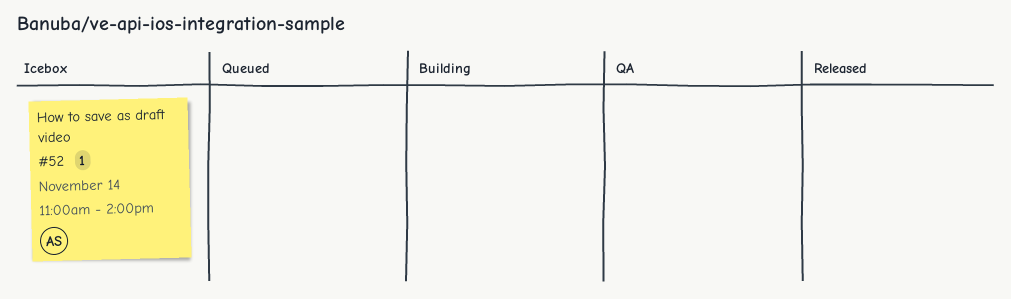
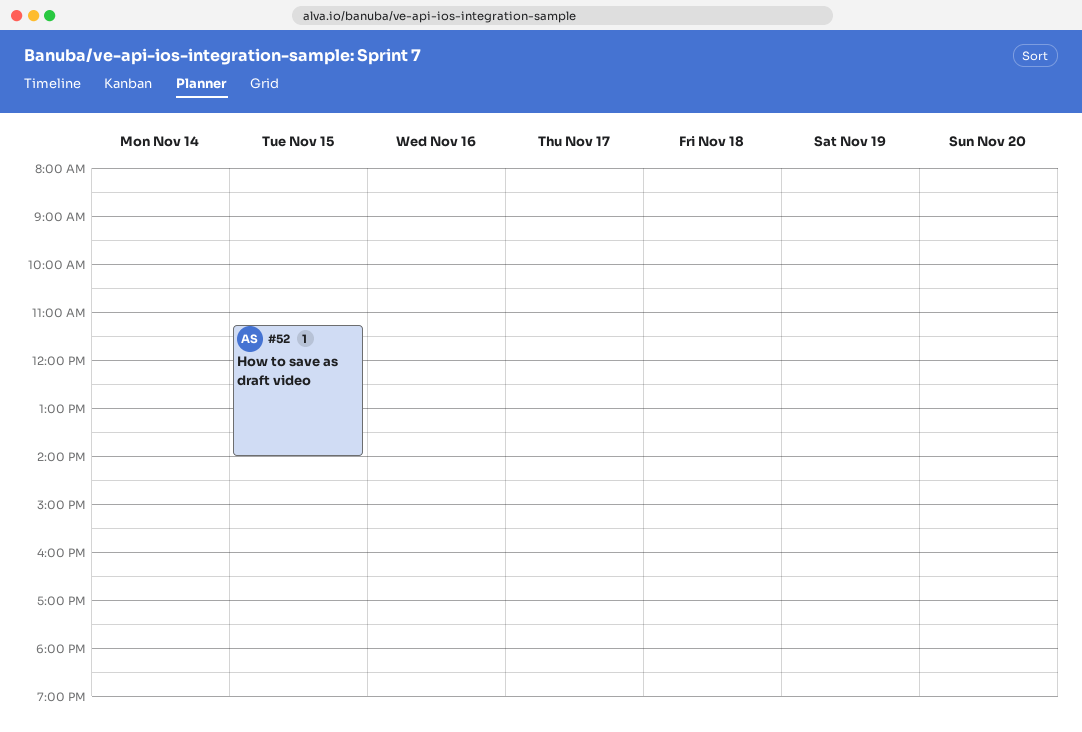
#52, day: Nov 14 -> Nov 15
#52, begins: 11:00 -> 11:15

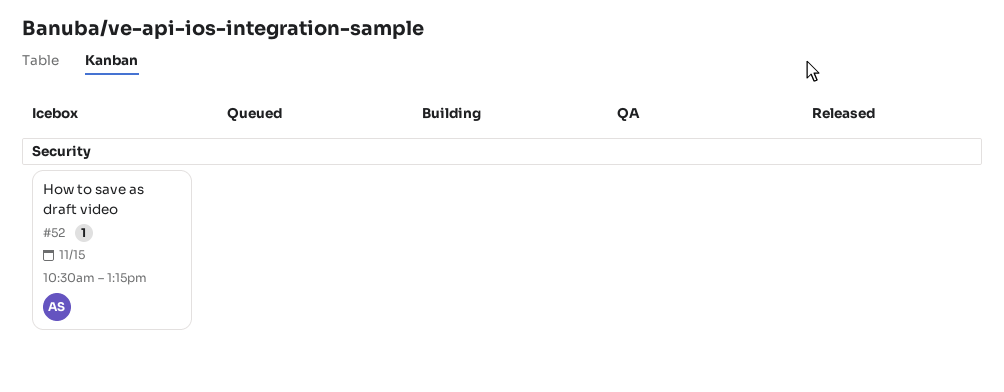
#52, begins: 11:15 -> 10:30
#52, ends: 14:00 -> 13:15

